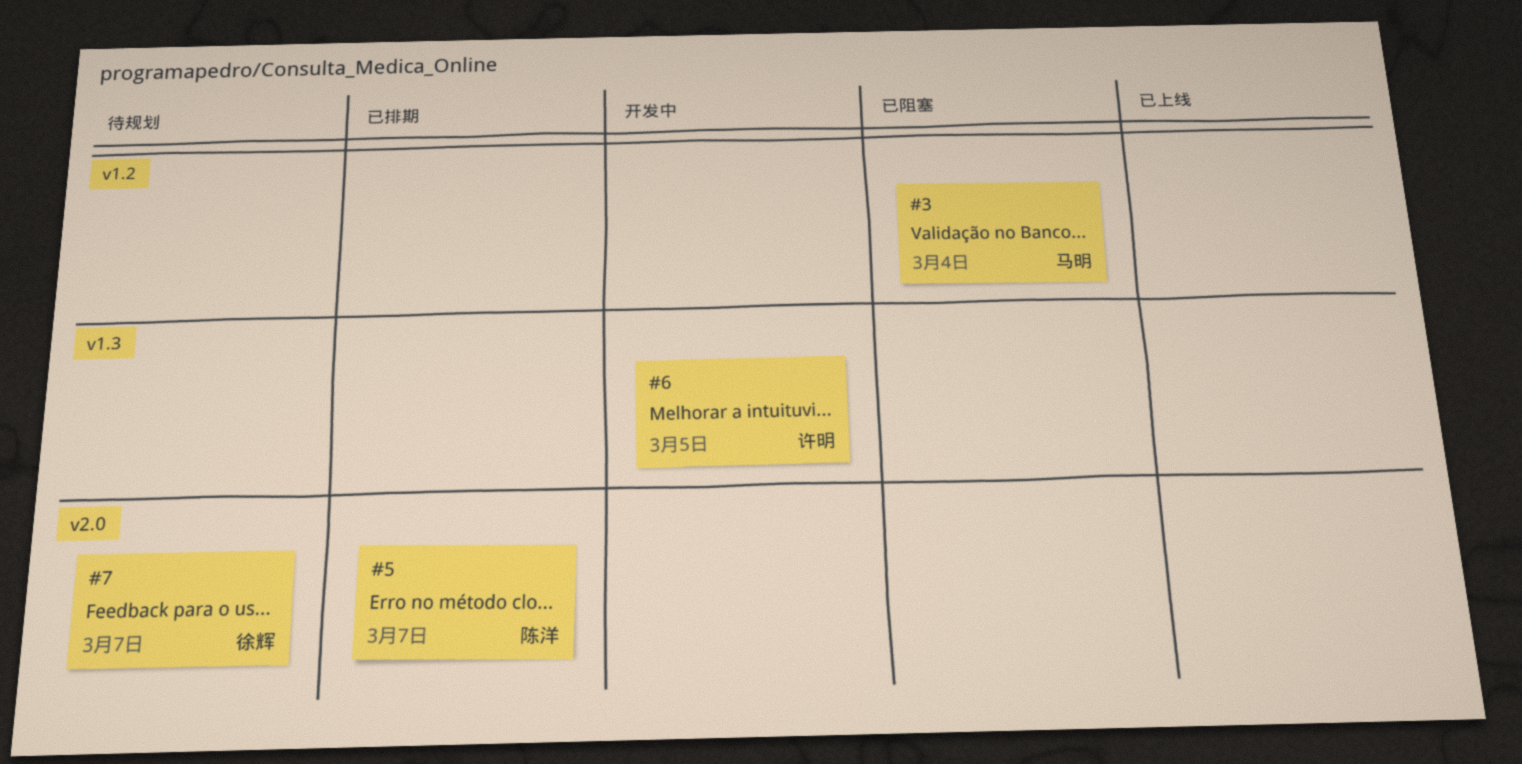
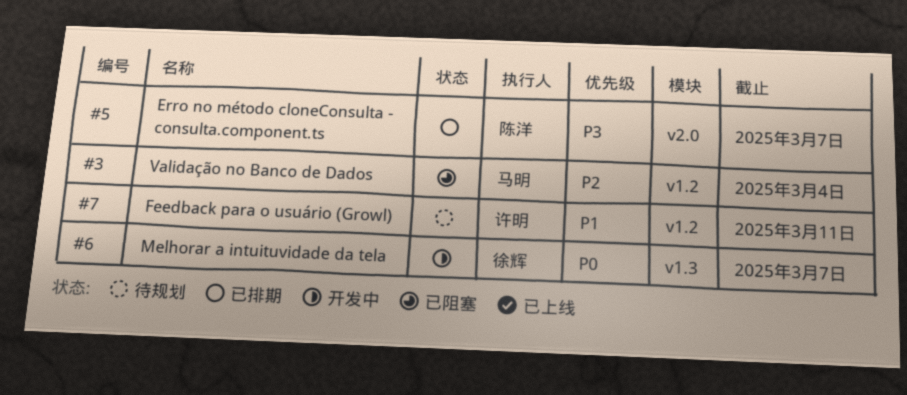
#6, owner: 许明 -> 徐辉
#6, due: Mar 5 -> Mar 7
#7, owner: 徐辉 -> 许明
#7, label: v2.0 -> v1.2
#7, due: Mar 7 -> Mar 11

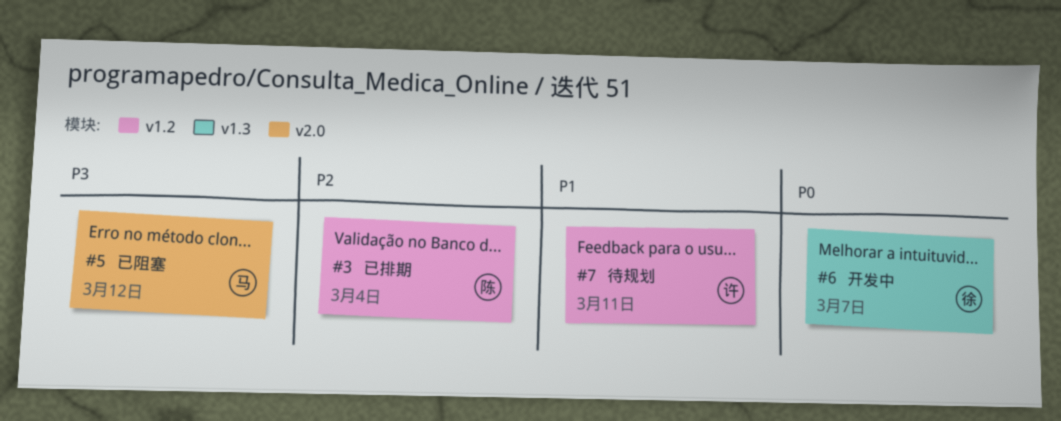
#3, status: 已阻塞 -> 已排期
#3, owner: 马明 -> 陈洋
#5, status: 已排期 -> 已阻塞
#5, owner: 陈洋 -> 马明
#5, due: Mar 7 -> Mar 12

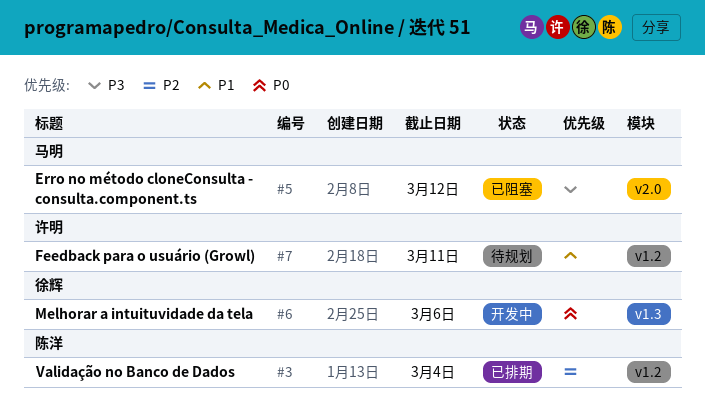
#6, due: Mar 7 -> Mar 6

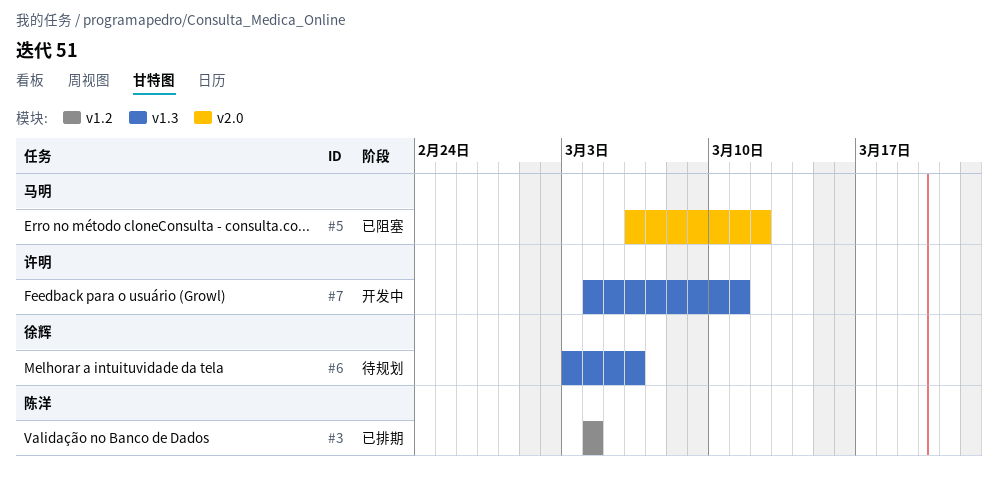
#6, status: 开发中 -> 待规划
#7, status: 待规划 -> 开发中
#7, label: v1.2 -> v1.3

